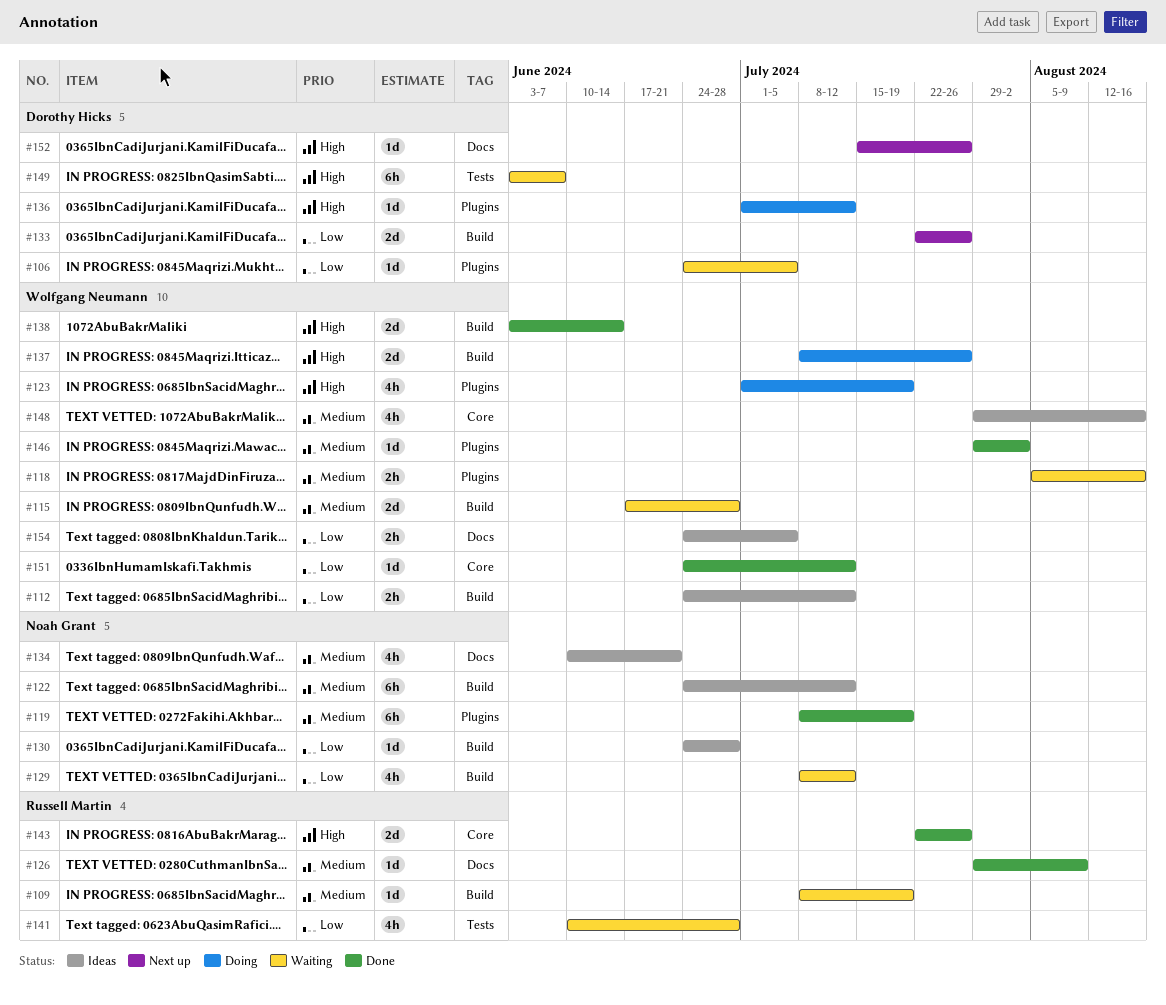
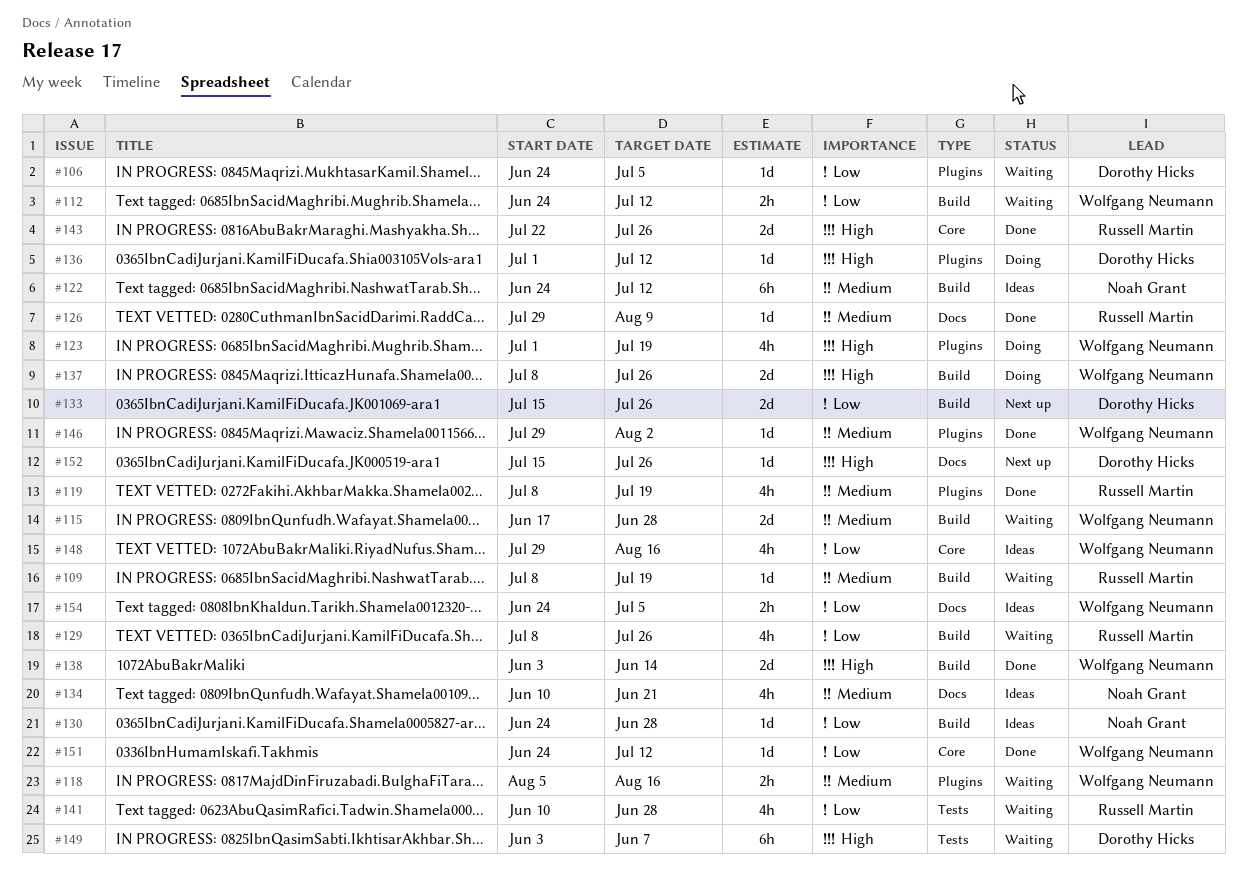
#112, status: Ideas -> Waiting
#119, owner: Noah Grant -> Russell Martin
#119, estimate: 6h -> 4h
#129, owner: Noah Grant -> Russell Martin
#129, due: Jul 12 -> Jul 26
#133, start: Jul 22 -> Jul 15
#148, priority: Medium -> Low

